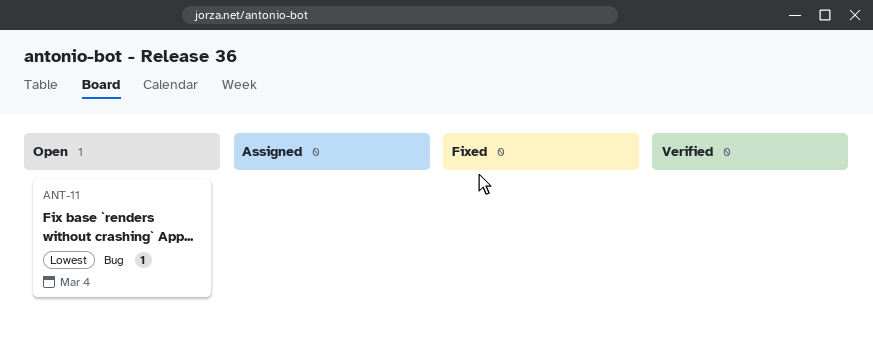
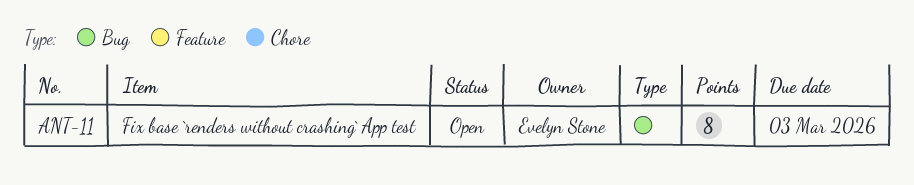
ANT-11, estimate: 1 -> 8
ANT-11, due: Mar 4 -> Mar 3

